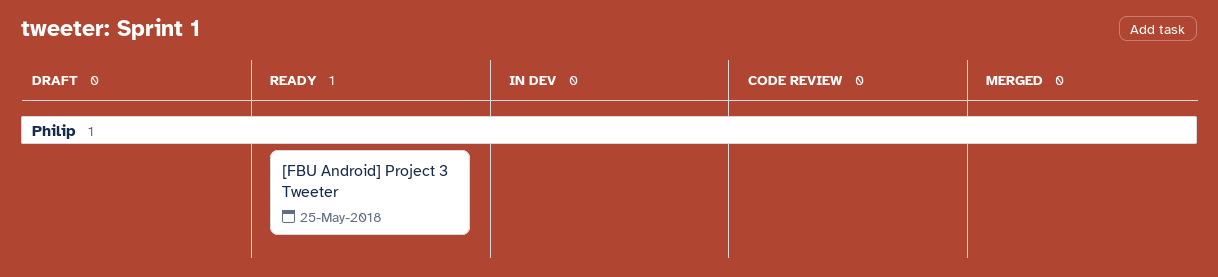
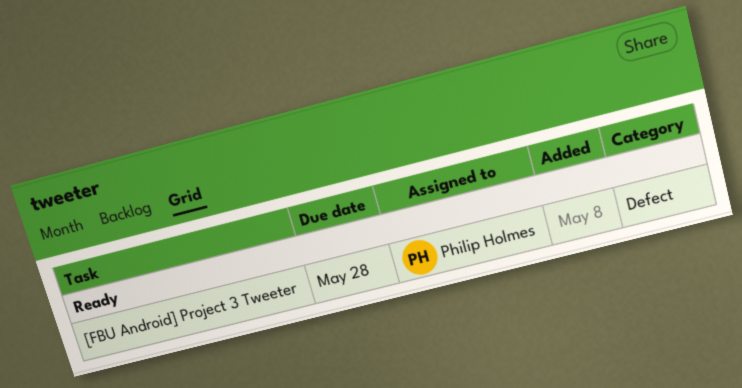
[FBU Android] Project 3 Tweeter, due: May 25 -> May 28

